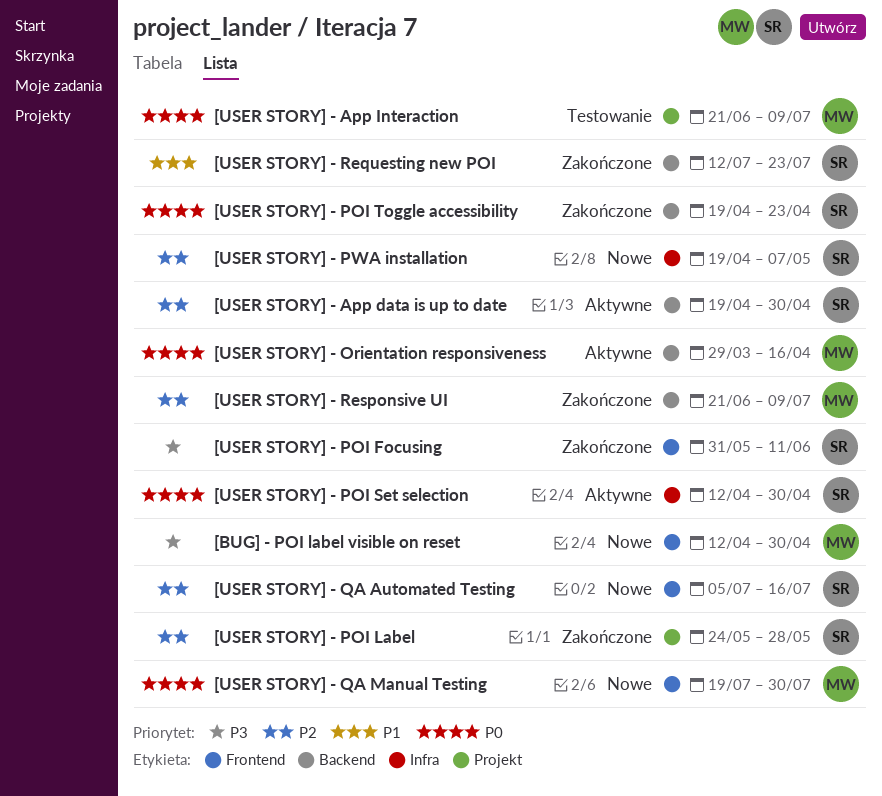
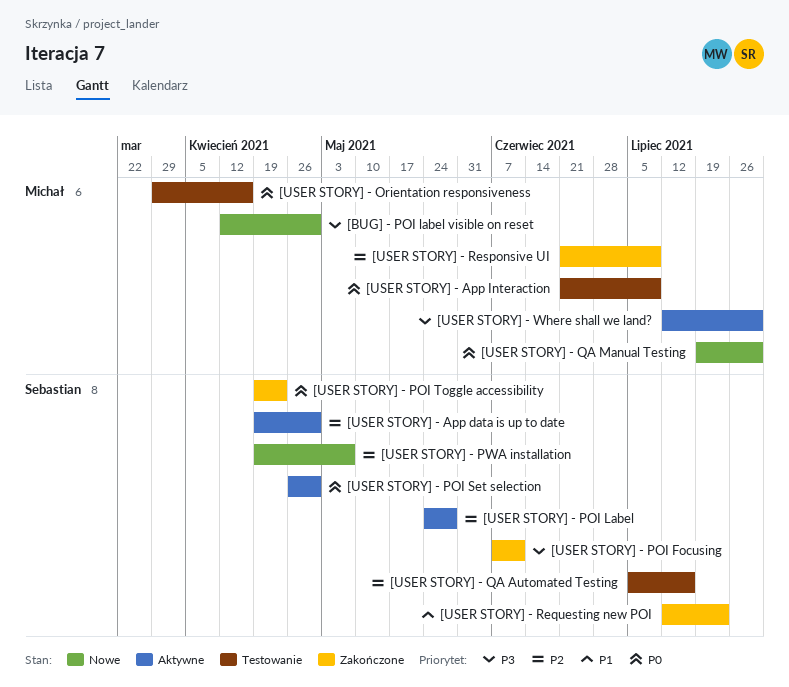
[USER STORY] - Orientation responsiveness, status: Aktywne -> Testowanie
[USER STORY] - POI Focusing, start: May 31 -> Jun 7
[USER STORY] - POI Label, status: Zakończone -> Aktywne
[USER STORY] - POI Set selection, start: Apr 12 -> Apr 26
[USER STORY] - QA Automated Testing, status: Nowe -> Testowanie
[USER STORY] - Where shall we land?: none -> present

